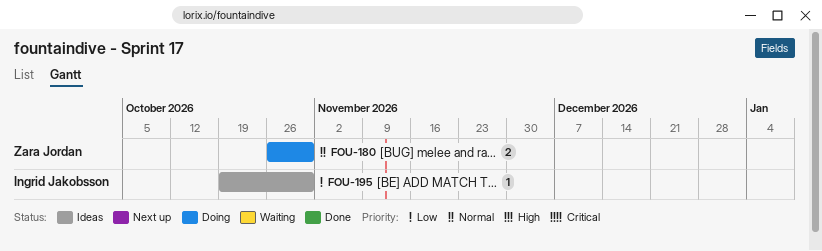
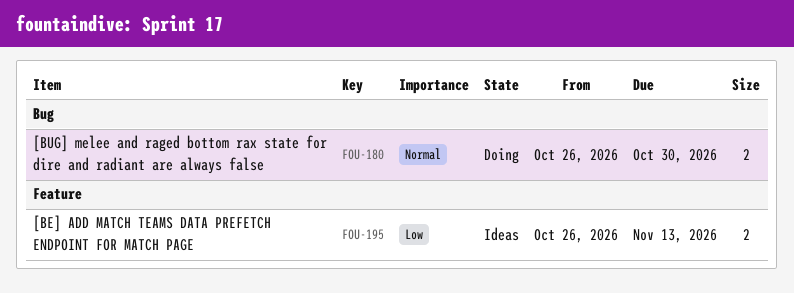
FOU-195, estimate: 1 -> 2
FOU-195, start: Oct 19 -> Oct 26
FOU-195, due: Oct 30 -> Nov 13

